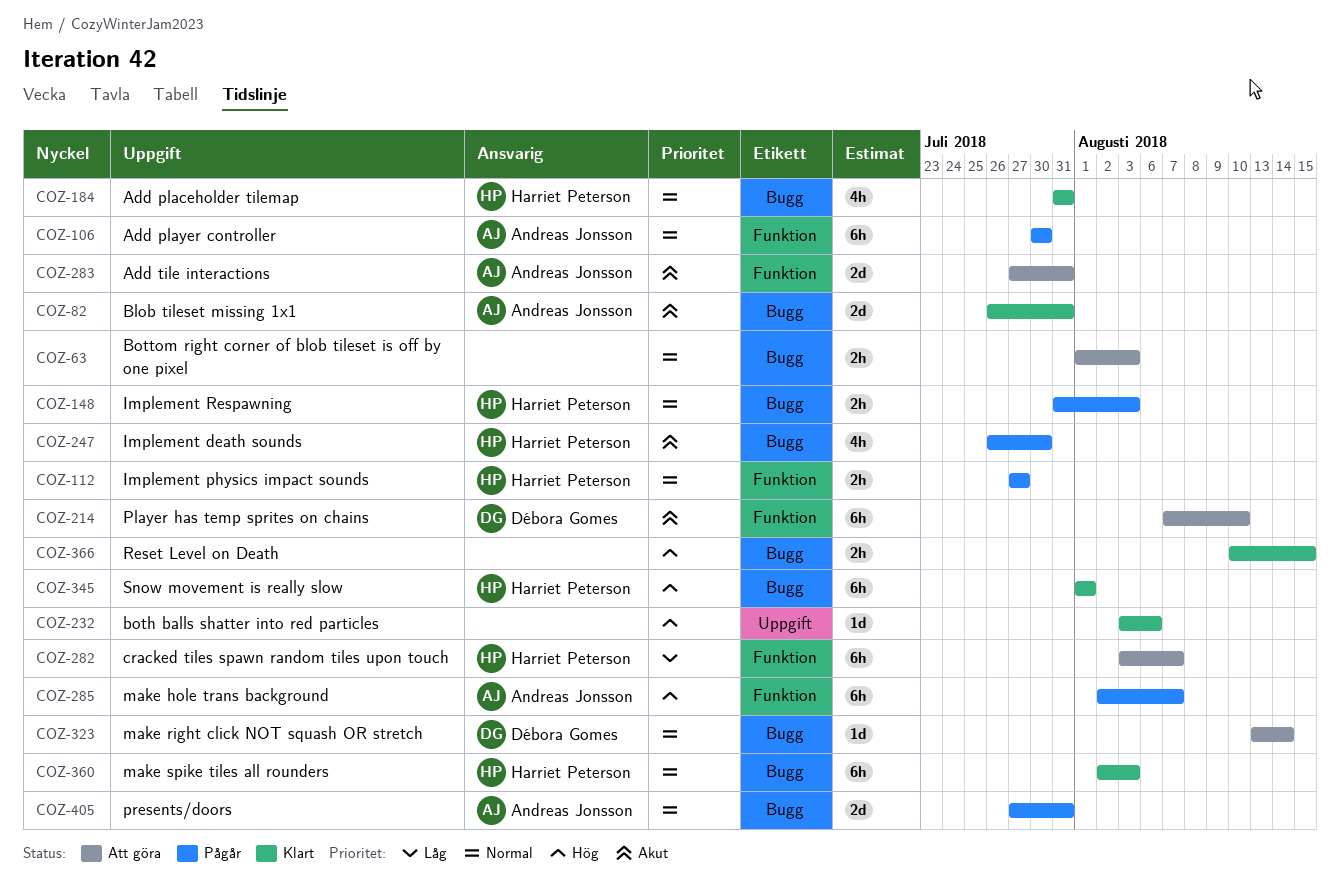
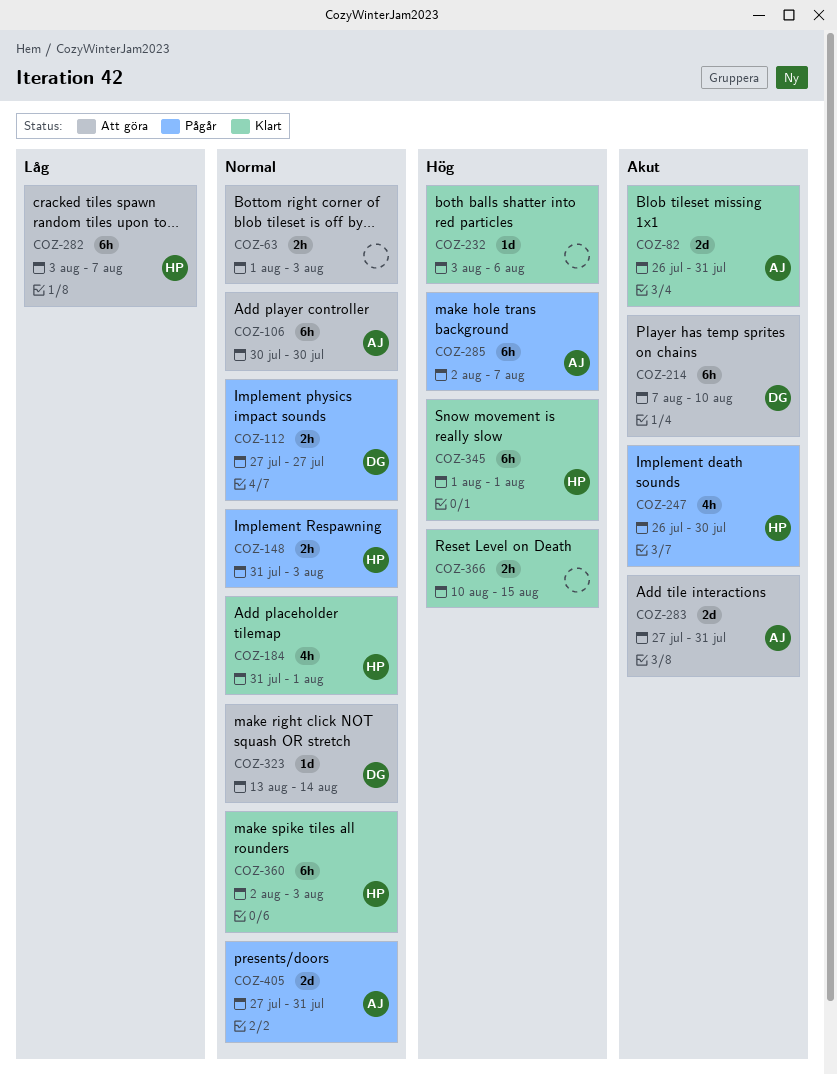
COZ-106, status: Pågår -> Att göra
COZ-112, owner: Harriet Peterson -> Débora Gomes
COZ-184, due: Jul 31 -> Aug 1

